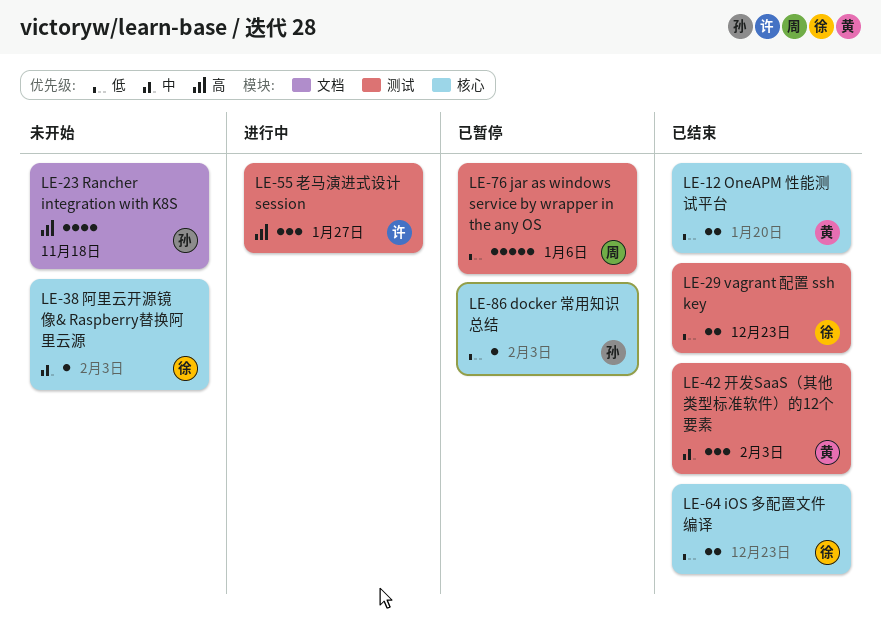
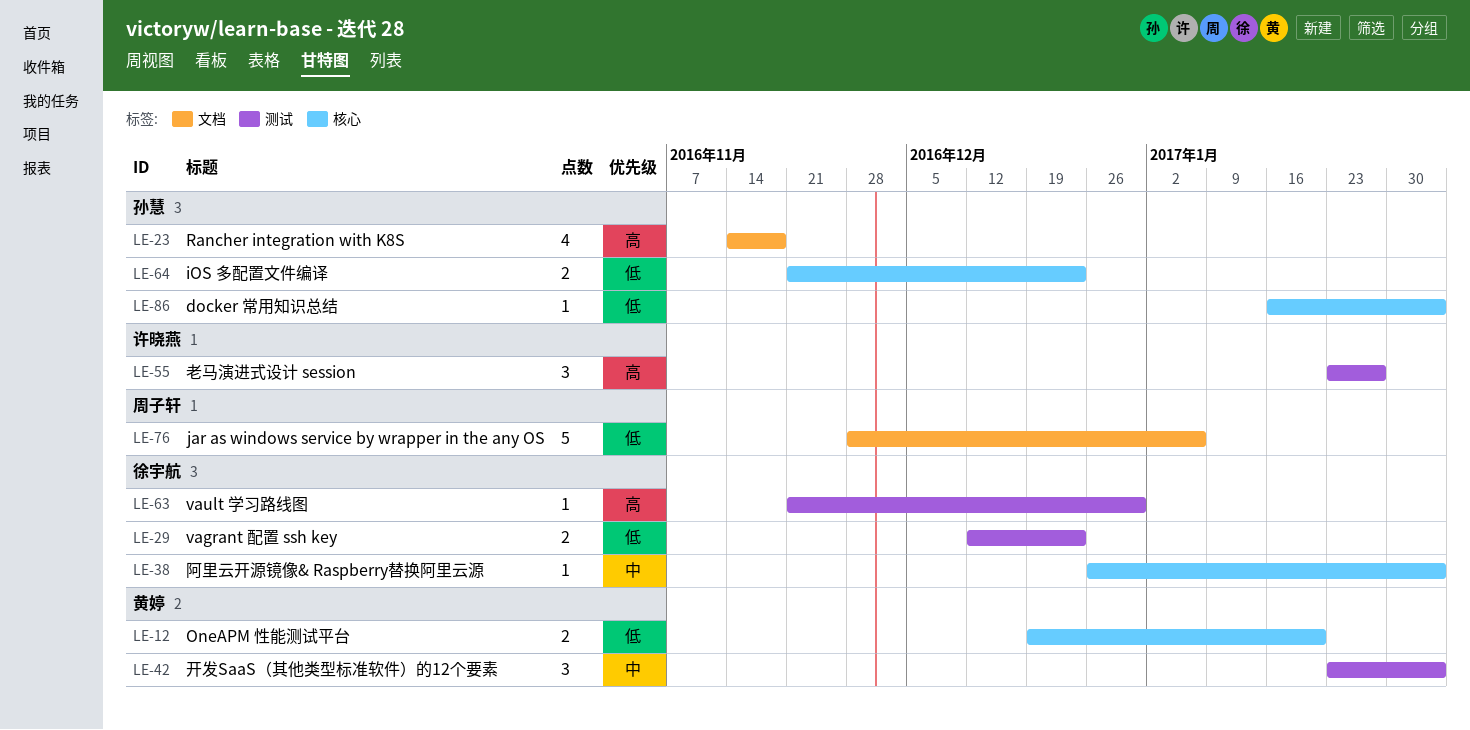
LE-63: none -> present
LE-64, owner: 徐宇航 -> 孙慧
LE-76, label: 测试 -> 文档

